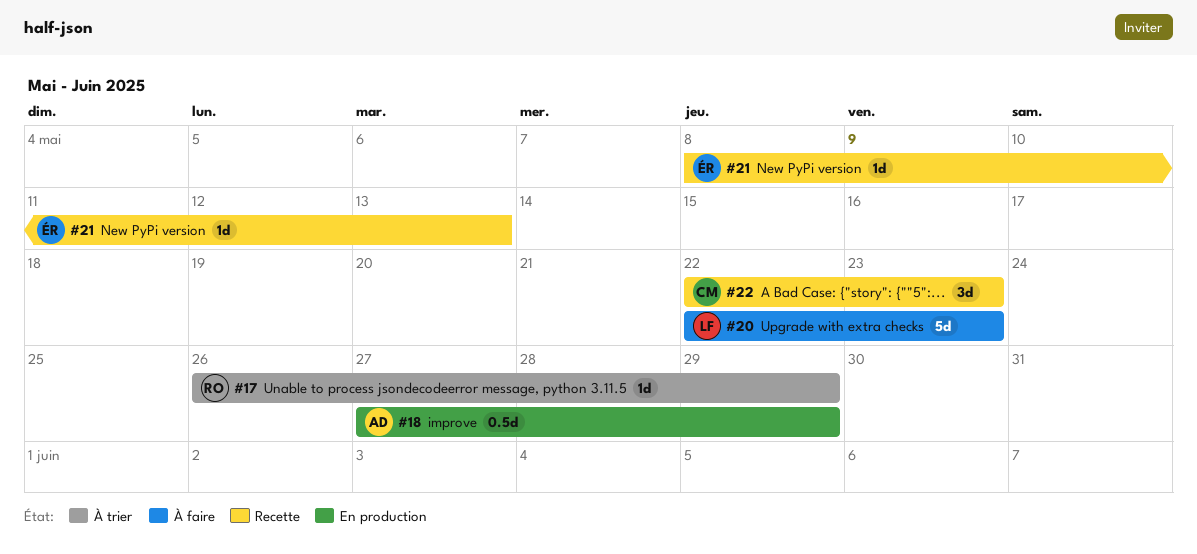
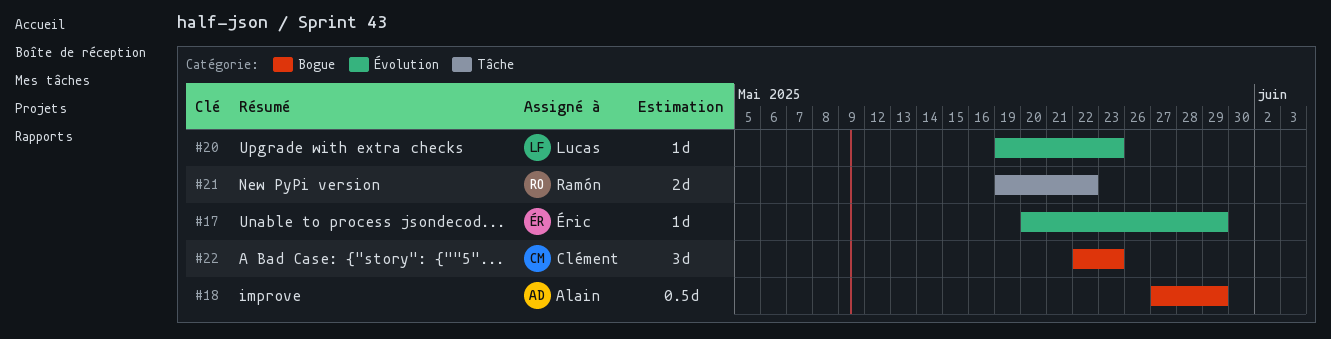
#17, owner: Ramón -> Éric
#17, start: May 26 -> May 20
#20, estimate: 5d -> 1d
#20, start: May 22 -> May 19
#21, owner: Éric -> Ramón
#21, estimate: 1d -> 2d
#21, start: May 8 -> May 19
#21, due: May 13 -> May 22

